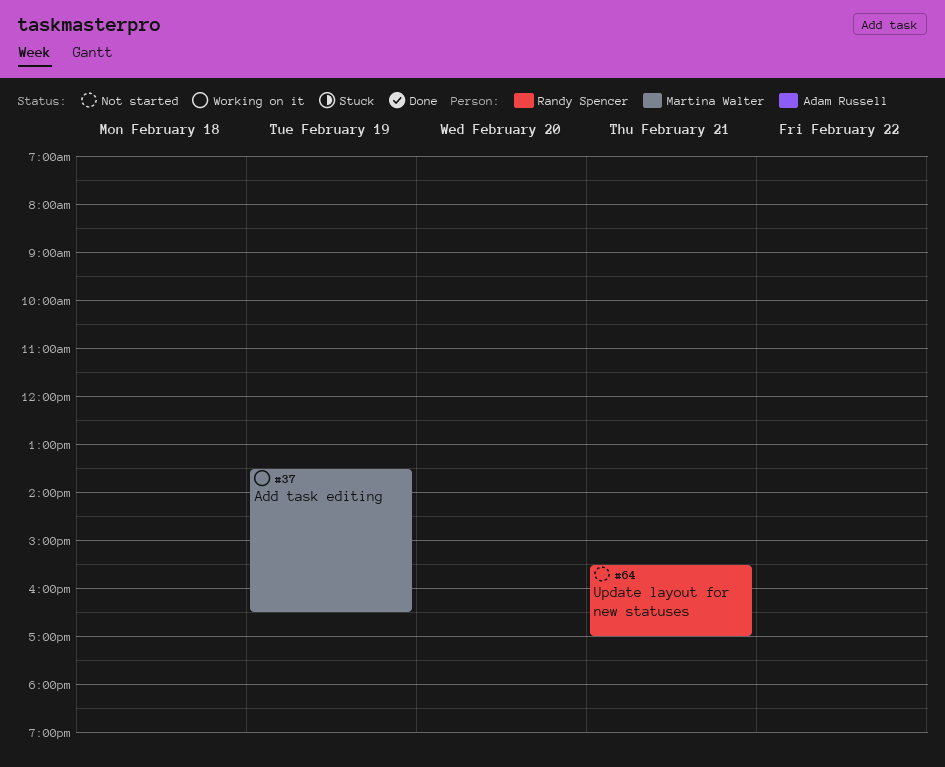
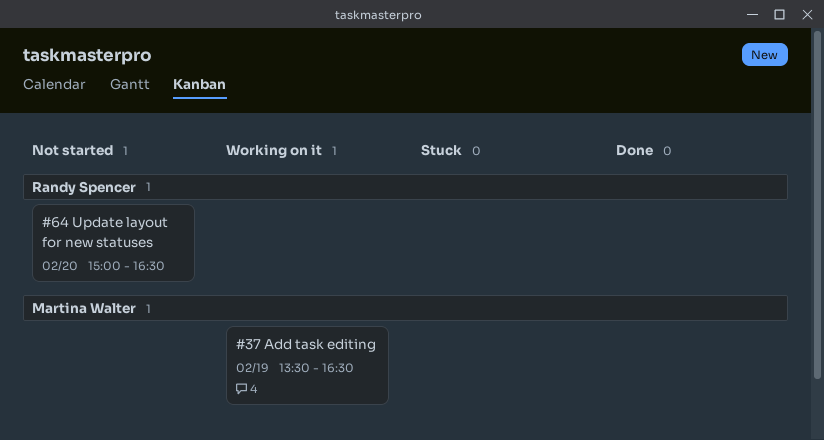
#64, day: Feb 21 -> Feb 20
#64, begins: 15:30 -> 15:00
#64, ends: 17:00 -> 16:30

